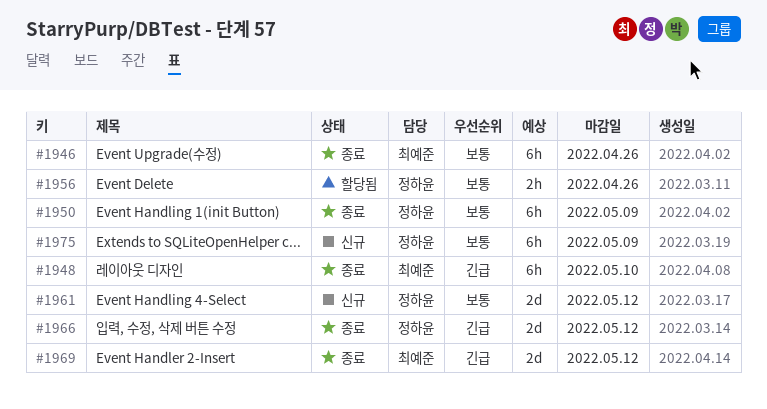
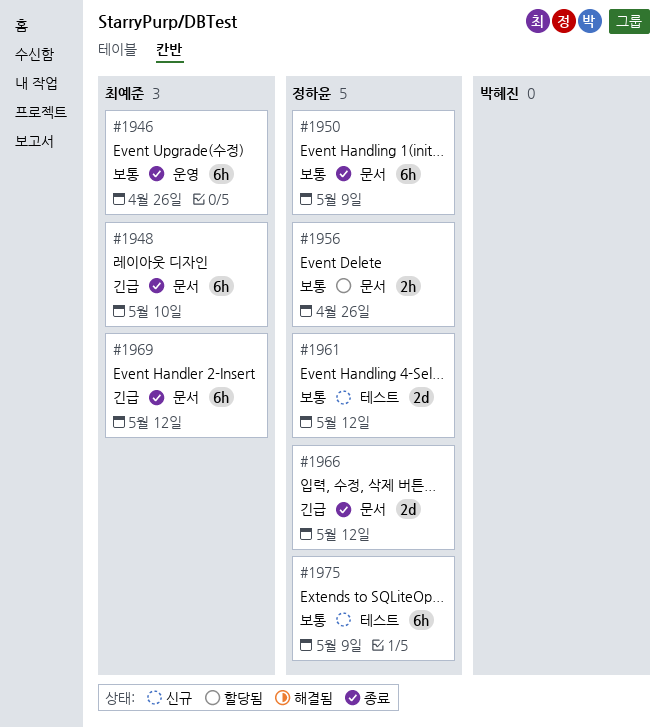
#1969, estimate: 2d -> 6h

